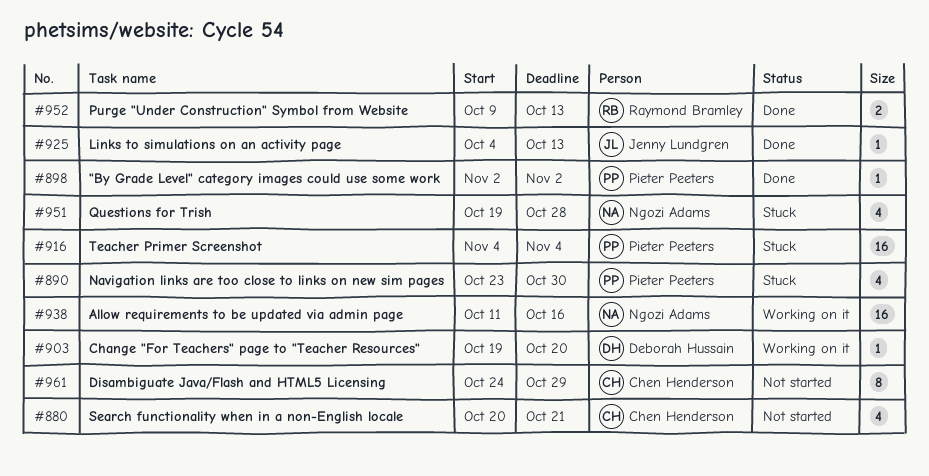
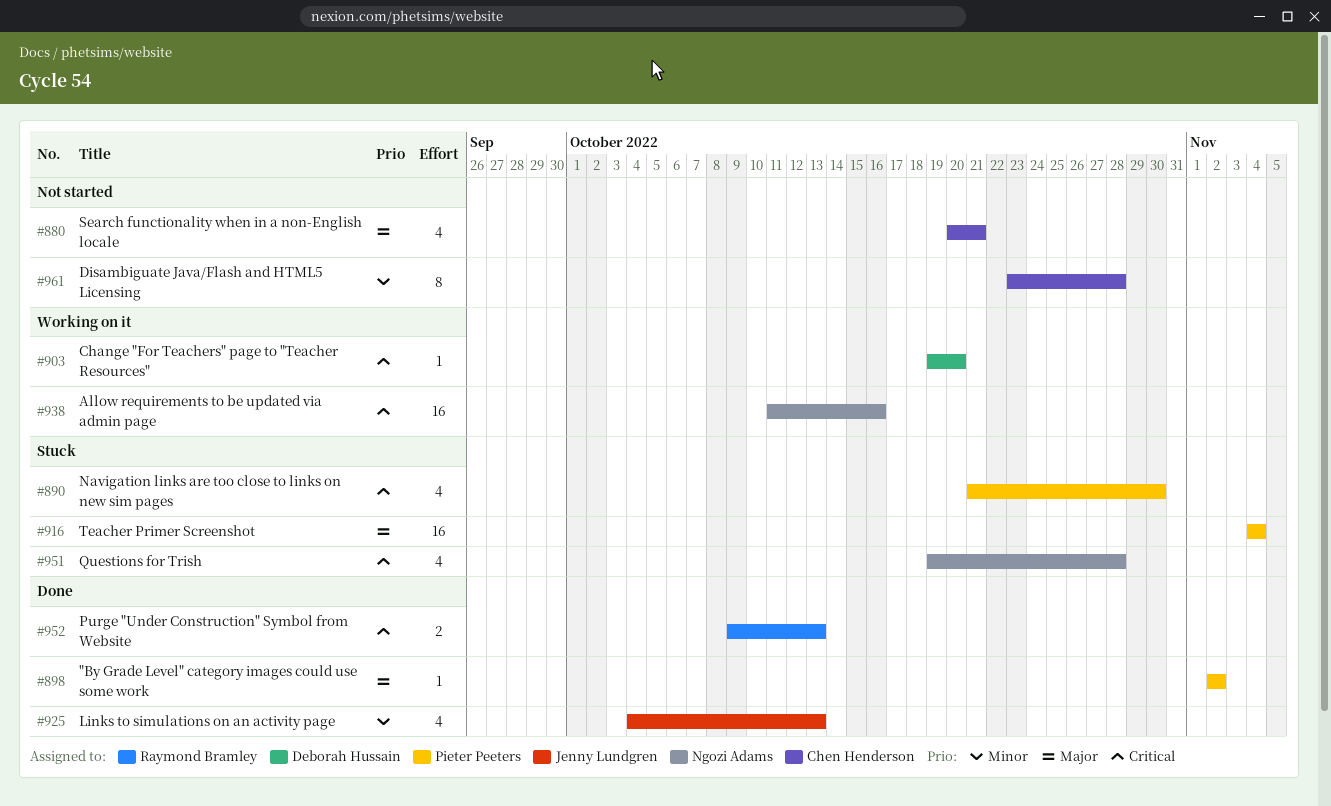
#890, start: Oct 23 -> Oct 21
#925, estimate: 1 -> 4
#961, start: Oct 24 -> Oct 23
#961, due: Oct 29 -> Oct 28

